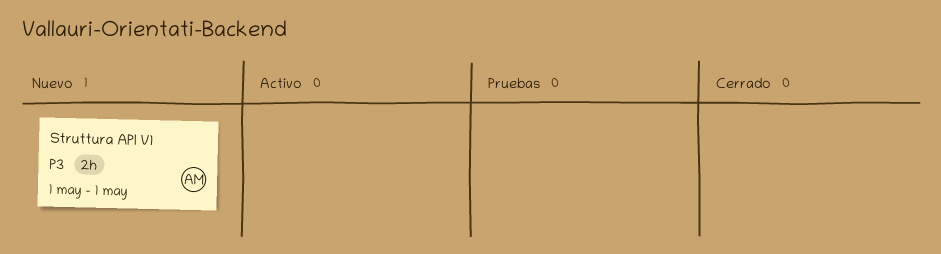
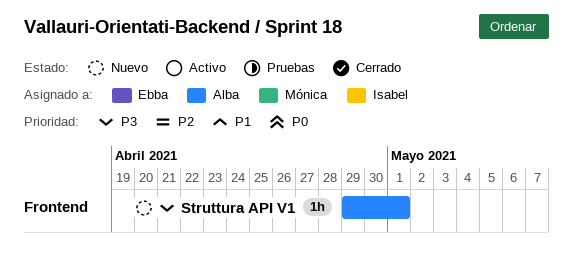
Struttura API V1, estimate: 2h -> 1h
Struttura API V1, start: May 1 -> Apr 29

